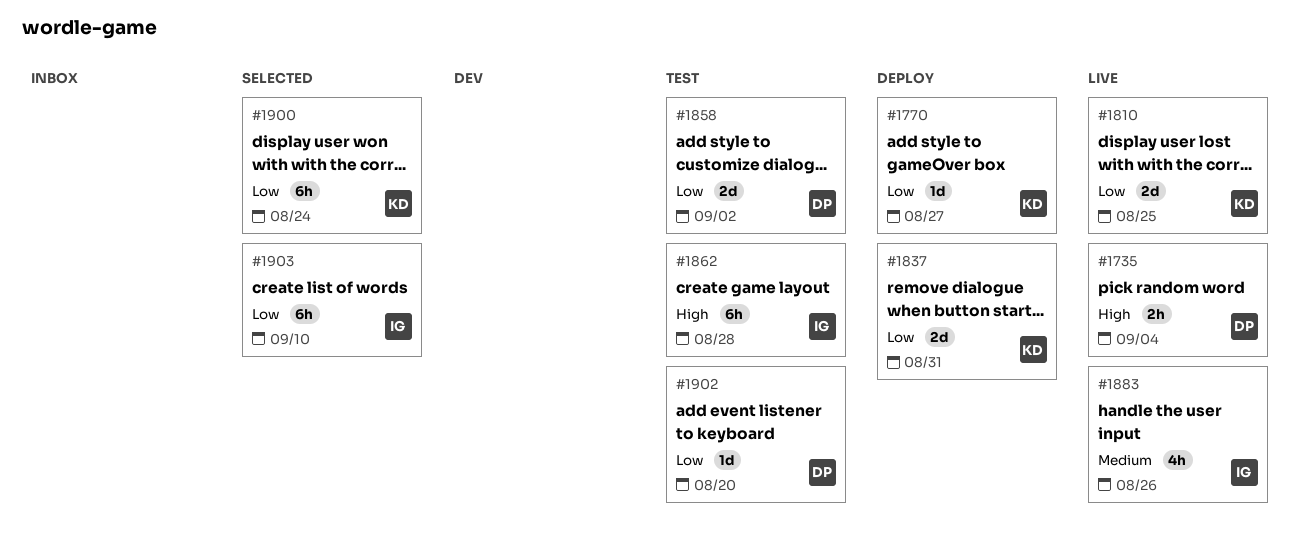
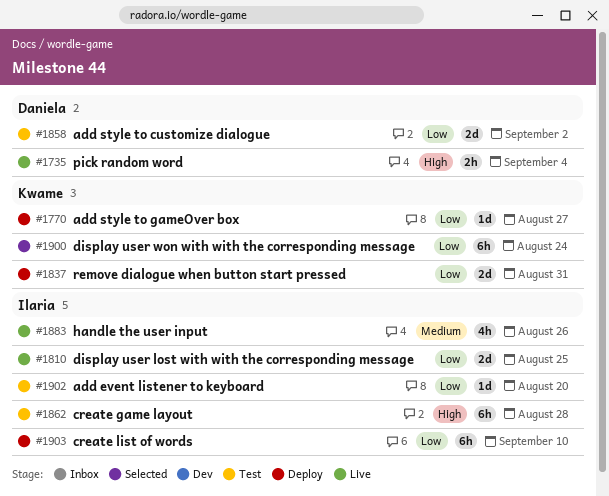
#1810, owner: Kwame -> Ilaria
#1902, owner: Daniela -> Ilaria
#1903, status: Selected -> Deploy

